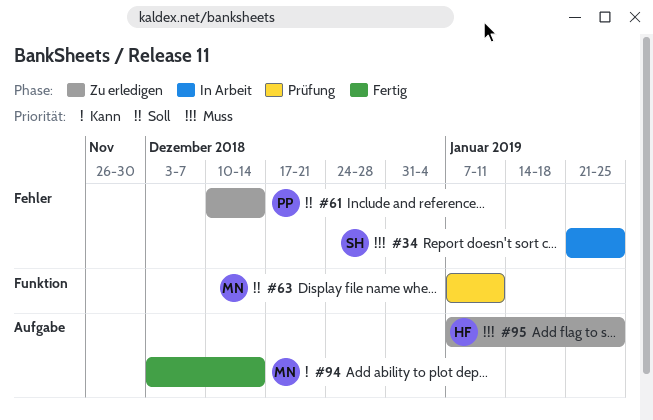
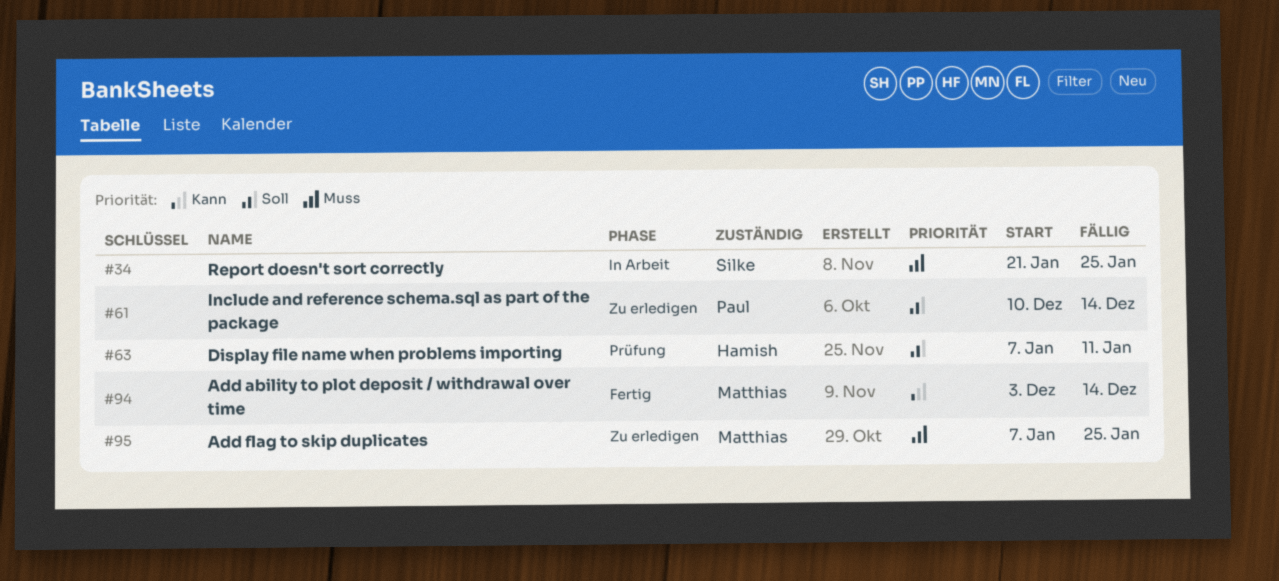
#63, owner: Matthias -> Hamish
#95, owner: Hamish -> Matthias

